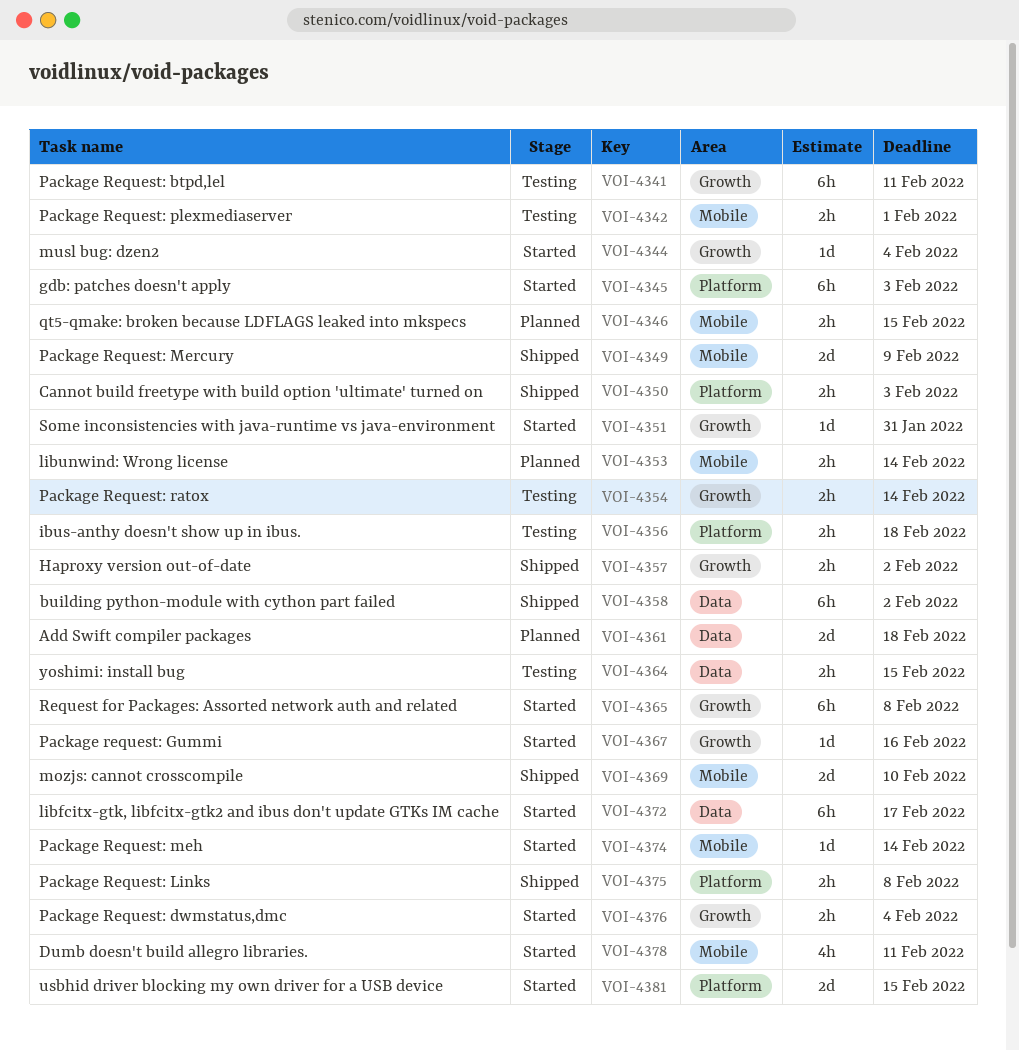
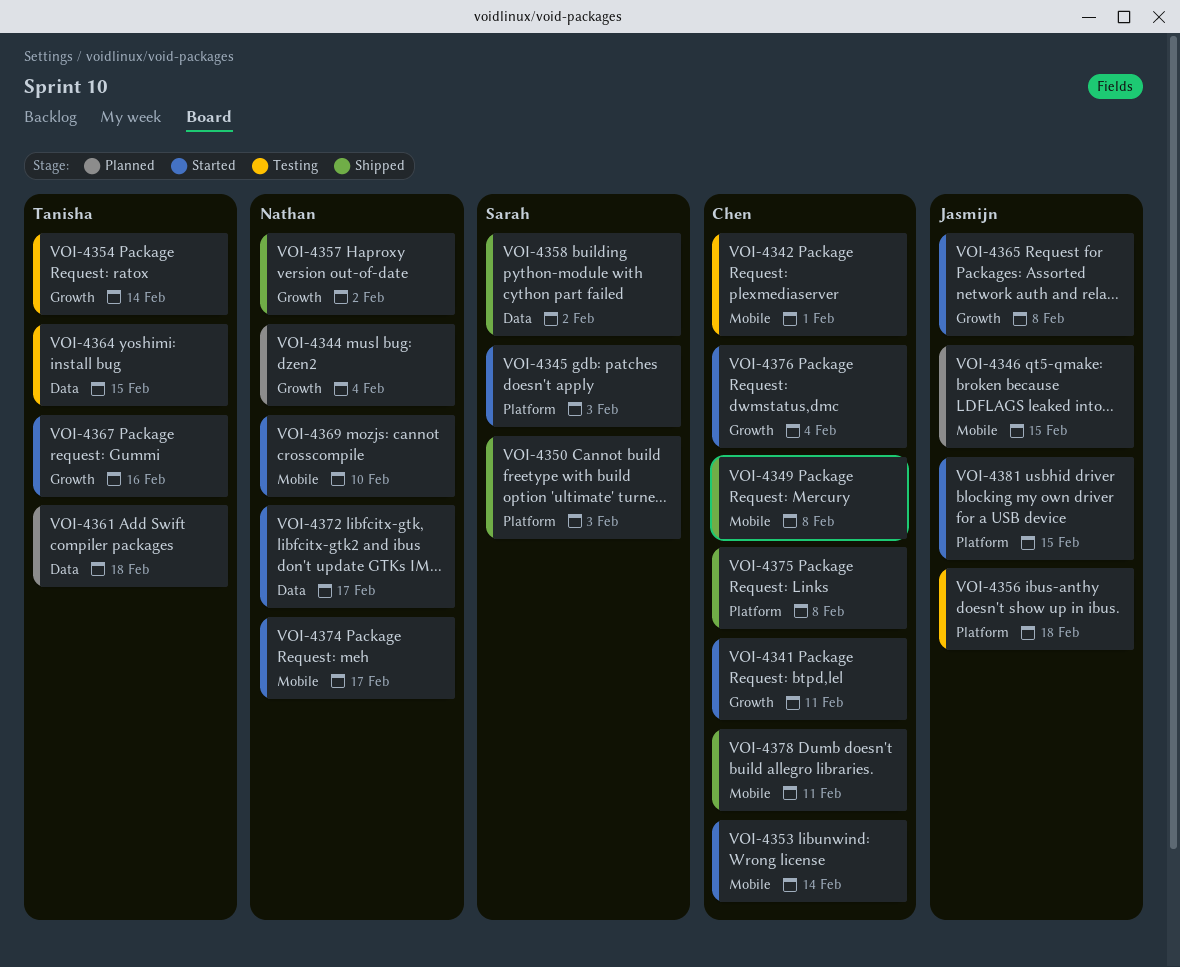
VOI-4341, status: Testing -> Started
VOI-4344, status: Started -> Planned
VOI-4349, due: Feb 9 -> Feb 8
VOI-4351: present -> none
VOI-4353, status: Planned -> Started
VOI-4369, status: Shipped -> Started
VOI-4374, due: Feb 14 -> Feb 17
VOI-4378, status: Started -> Shipped

